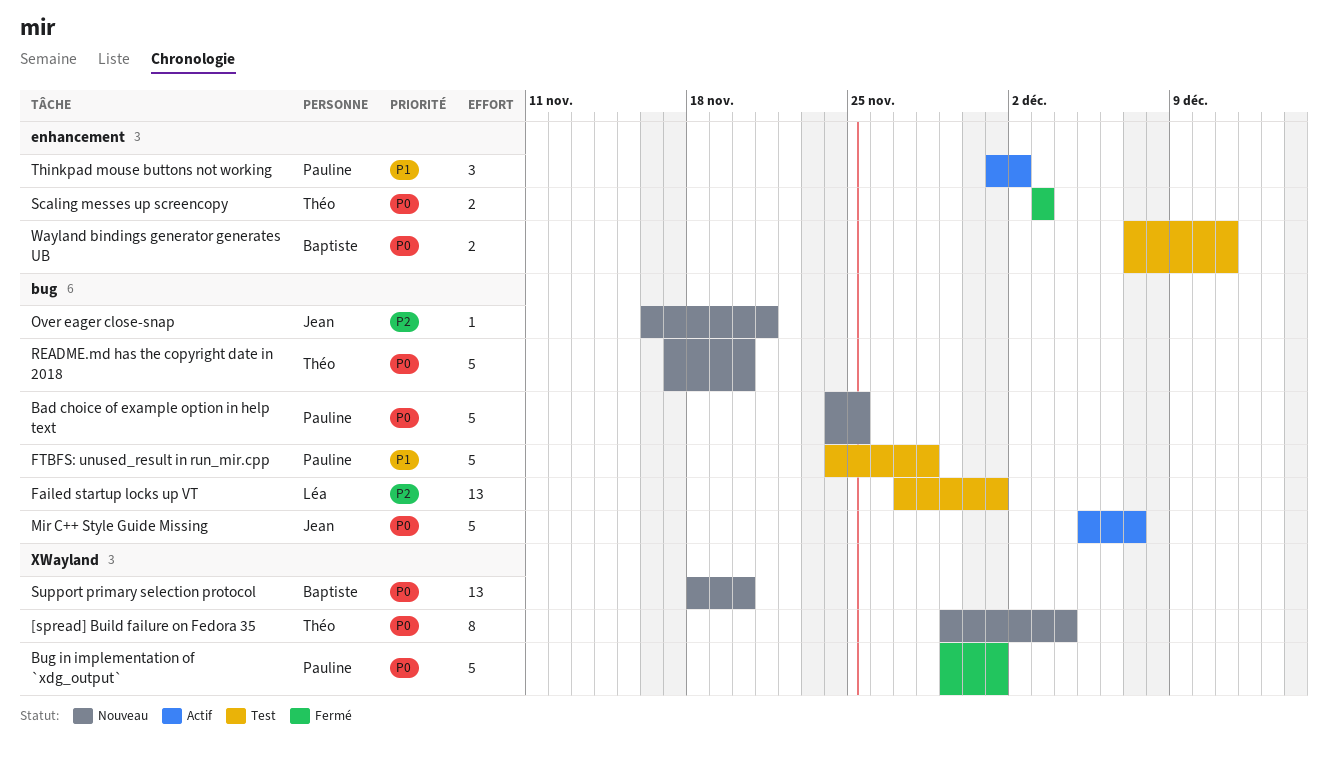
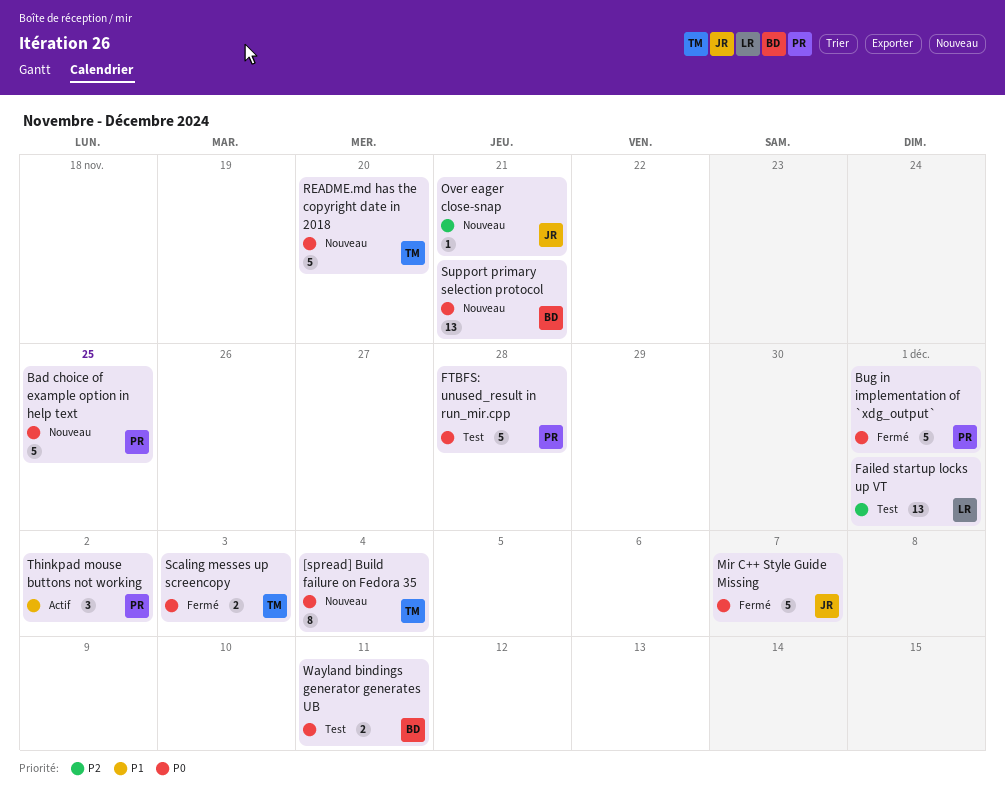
FTBFS: unused_result in run_mir.cpp, priority: P1 -> P0
Mir C++ Style Guide Missing, status: Actif -> Fermé
Support primary selection protocol, due: Nov 20 -> Nov 21

